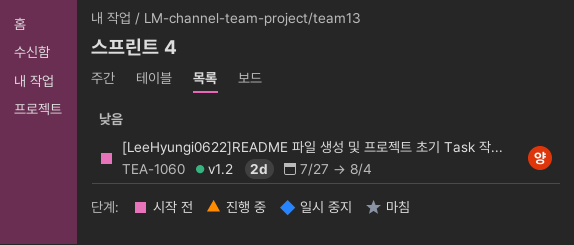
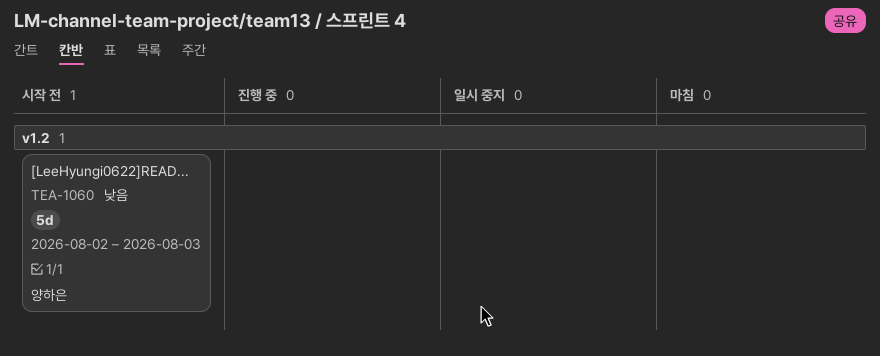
TEA-1060, estimate: 2d -> 5d
TEA-1060, start: Jul 27 -> Aug 2
TEA-1060, due: Aug 4 -> Aug 3

